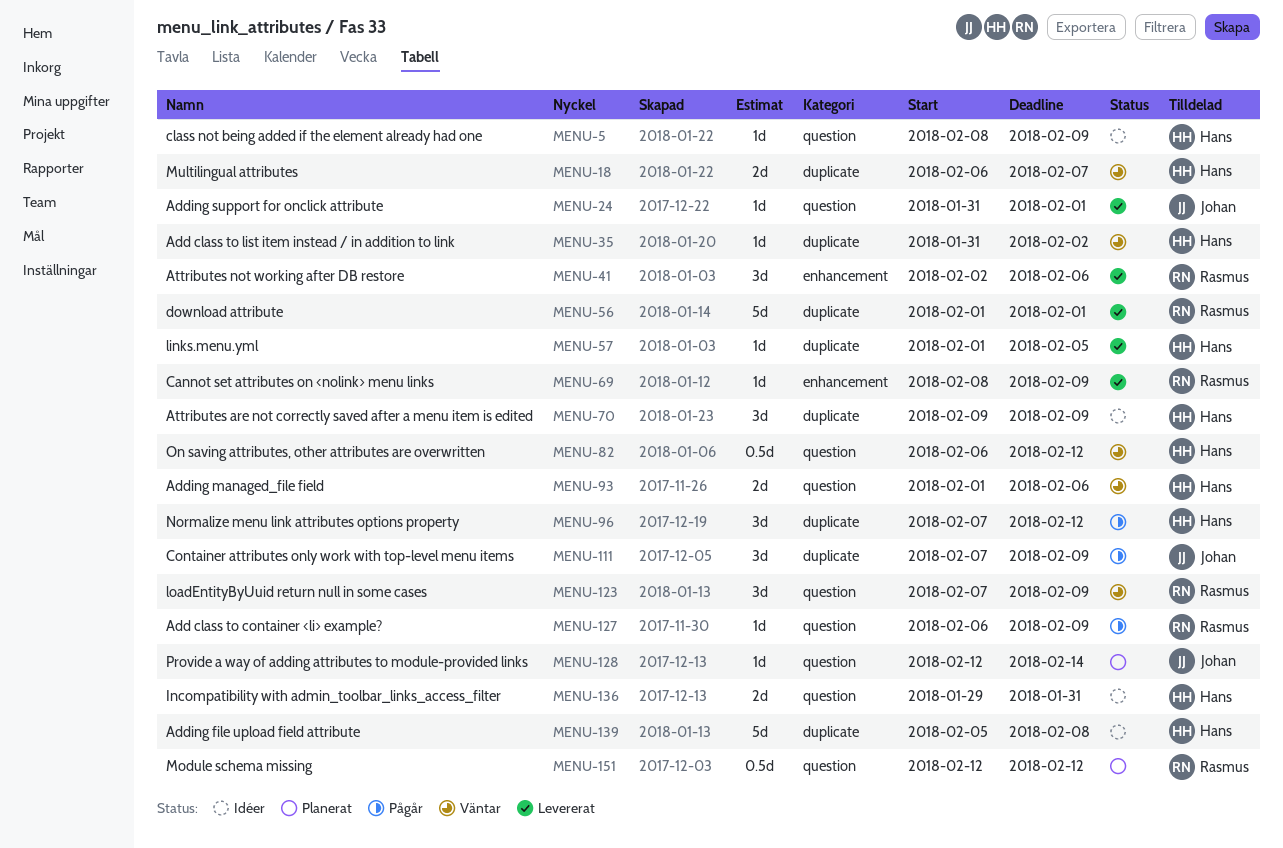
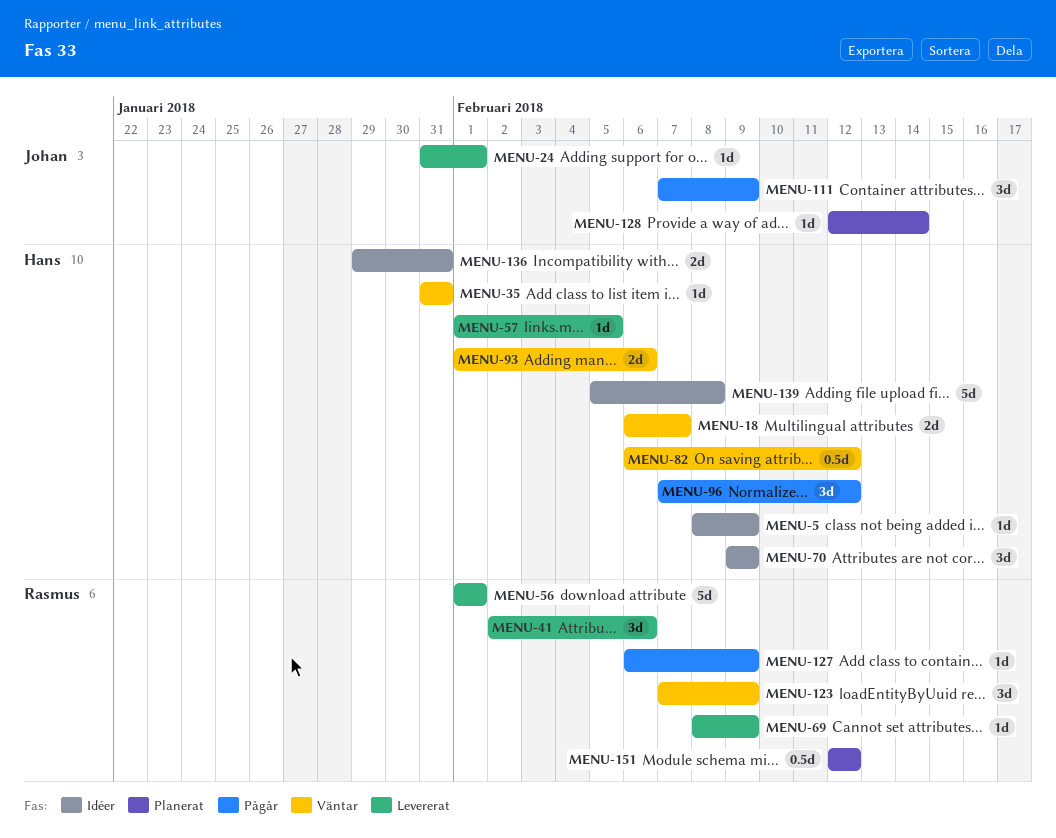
MENU-35, due: Feb 2 -> Jan 31

